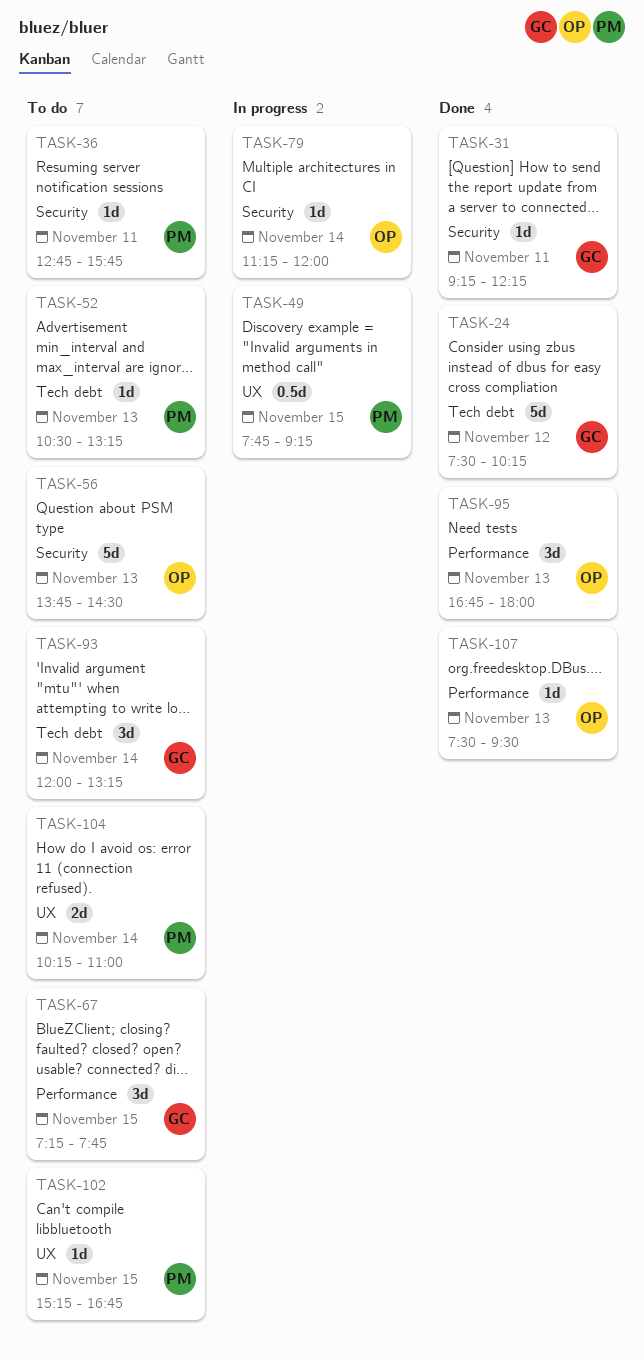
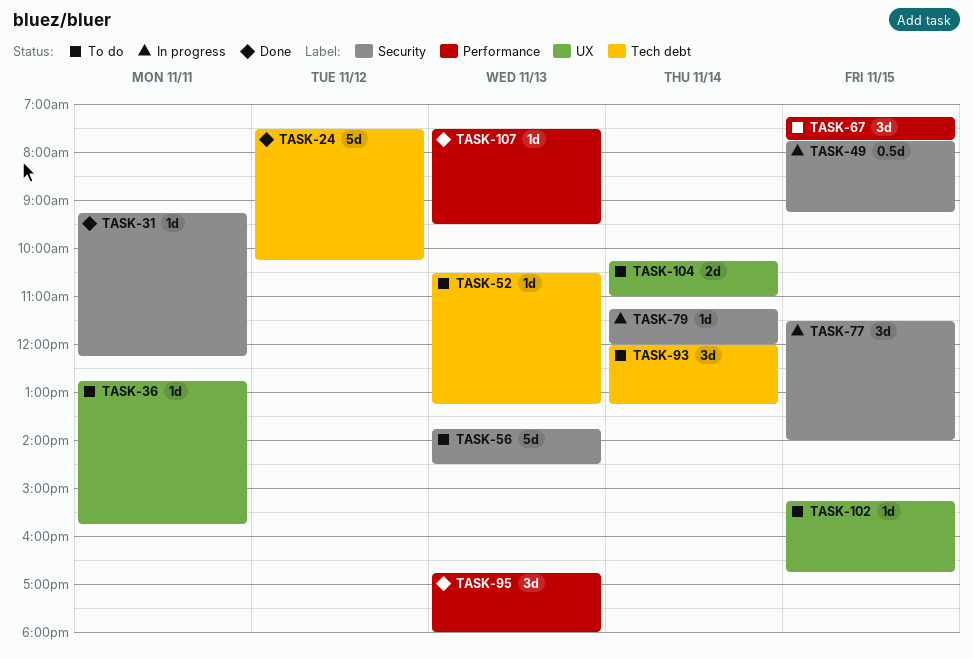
TASK-36, label: Security -> UX
TASK-49, label: UX -> Security
TASK-77: none -> present

